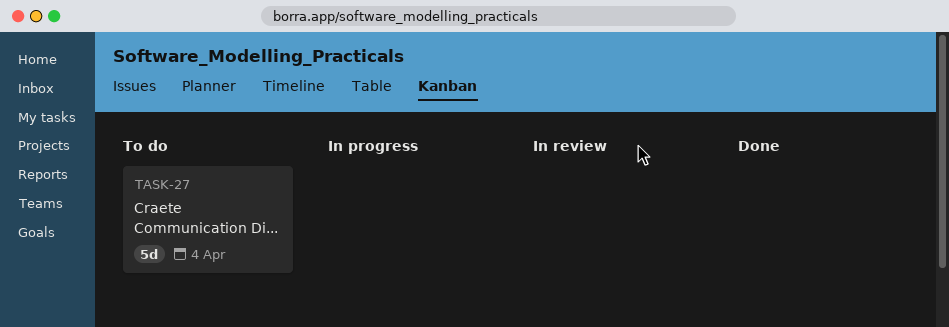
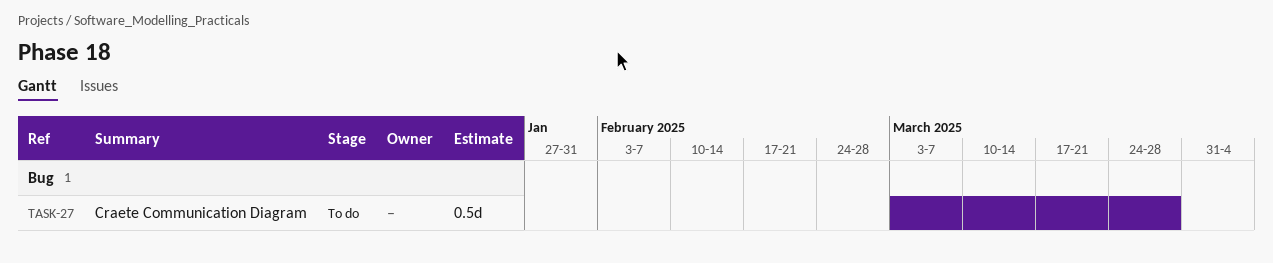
TASK-27, estimate: 5d -> 0.5d
TASK-27, due: Apr 4 -> Mar 28

